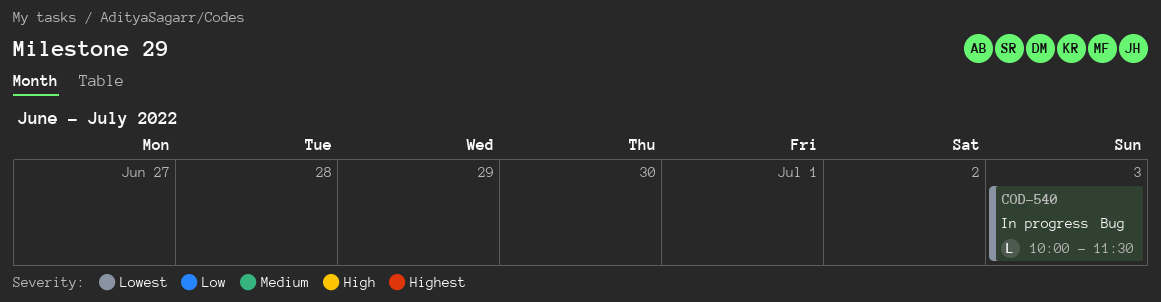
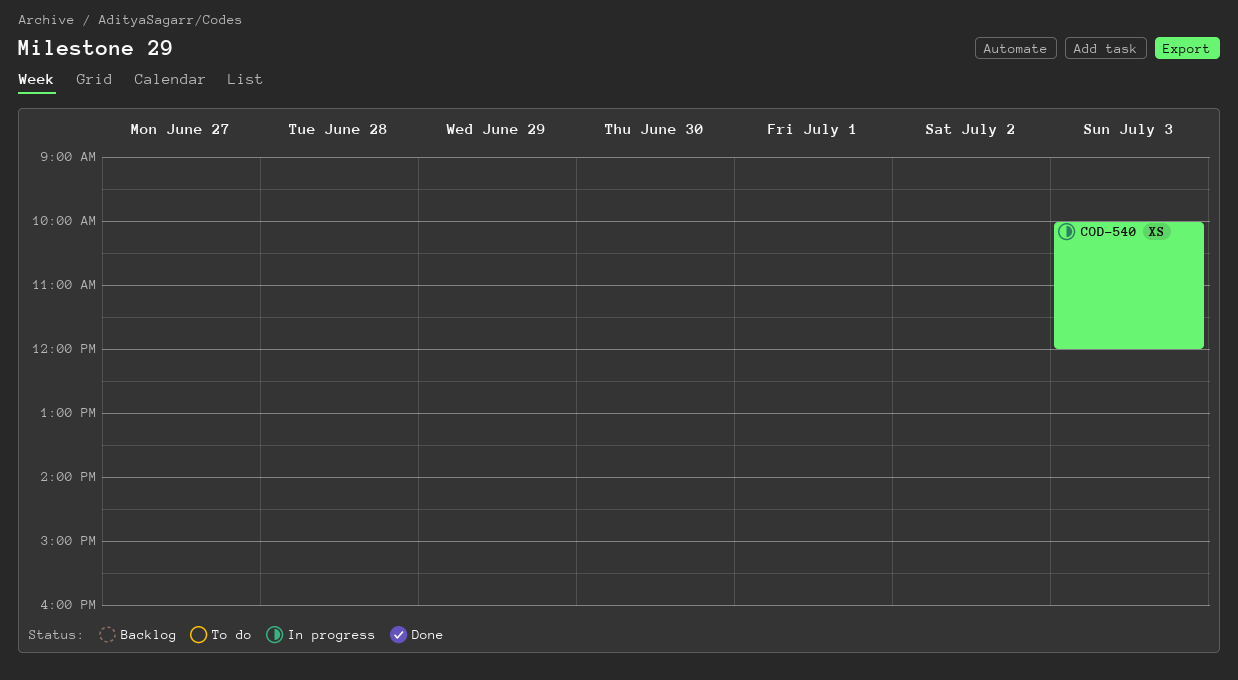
COD-540, estimate: L -> XS
COD-540, ends: 11:30 -> 12:00

